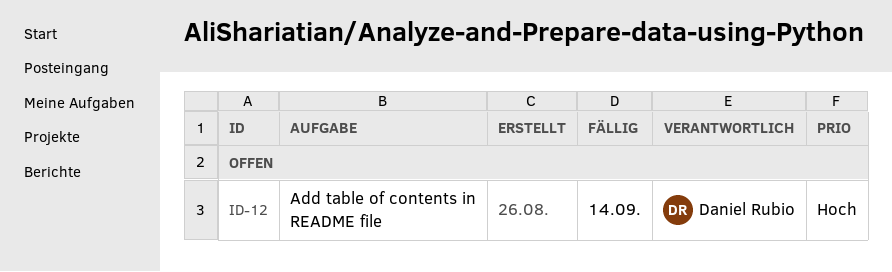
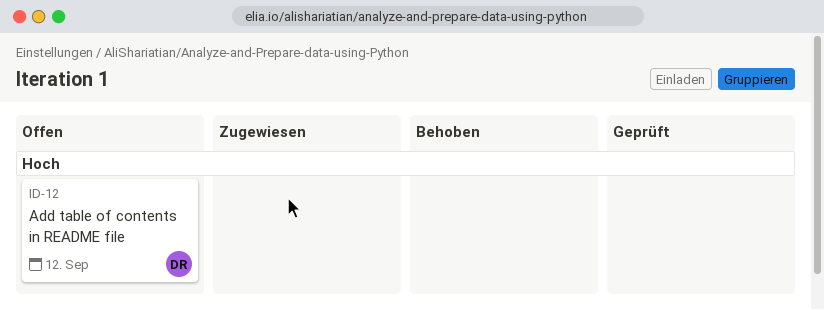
ID-12, due: Sep 14 -> Sep 12

